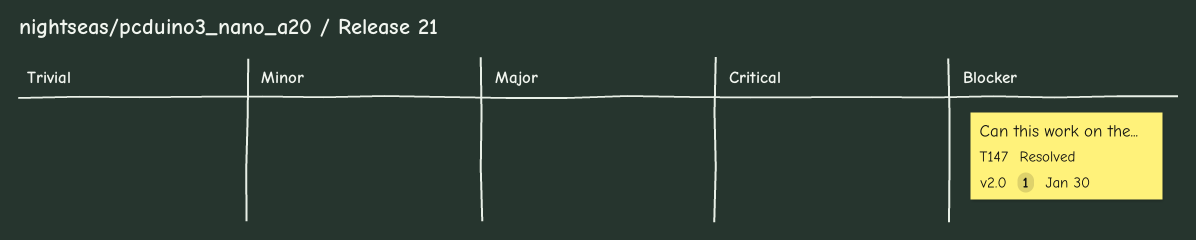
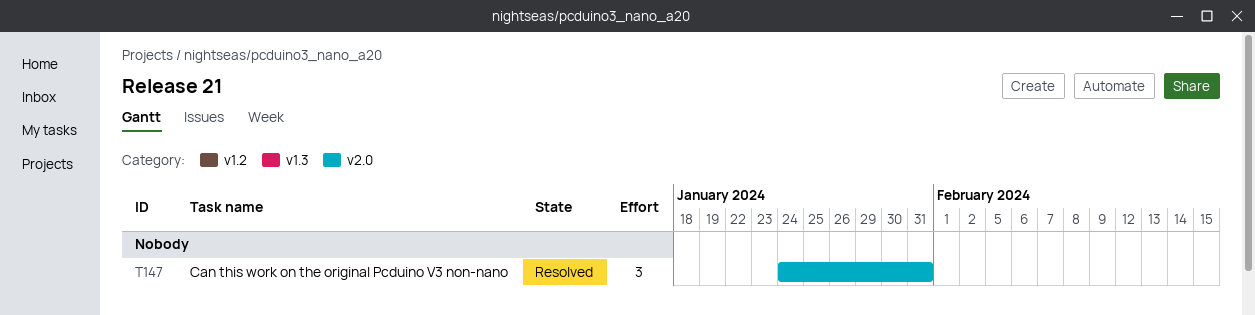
T147, estimate: 1 -> 3
T147, due: Jan 30 -> Jan 31

